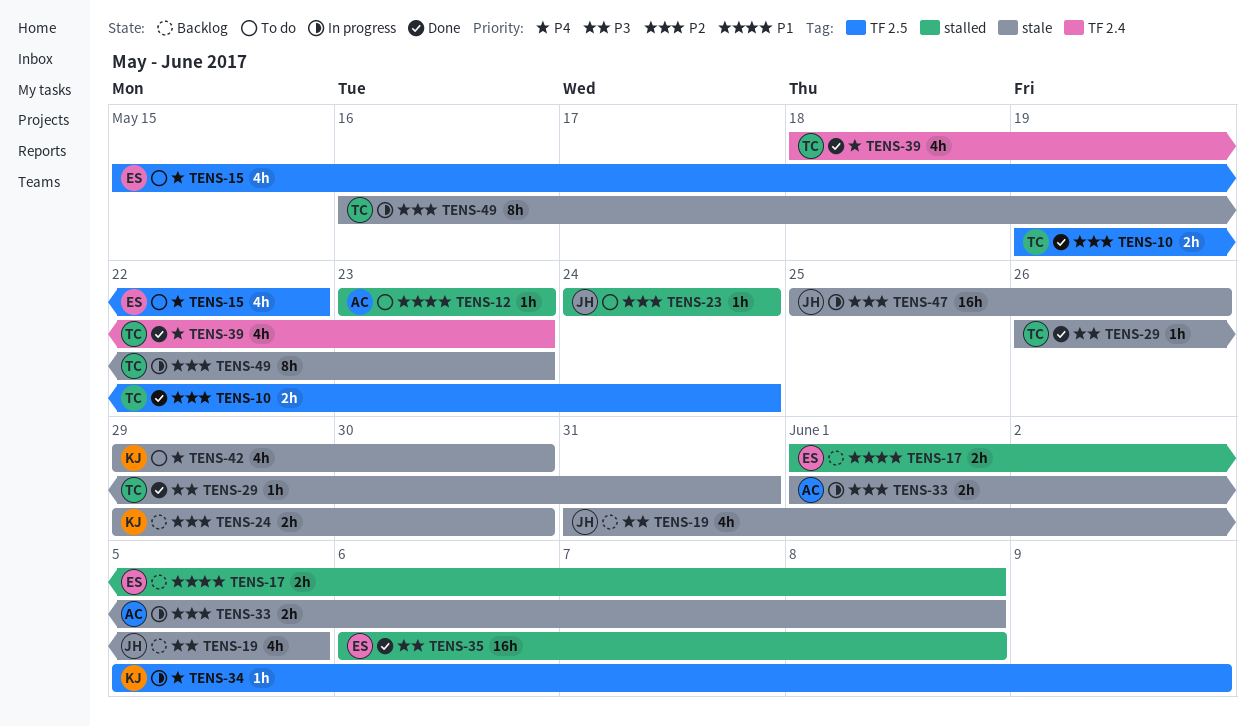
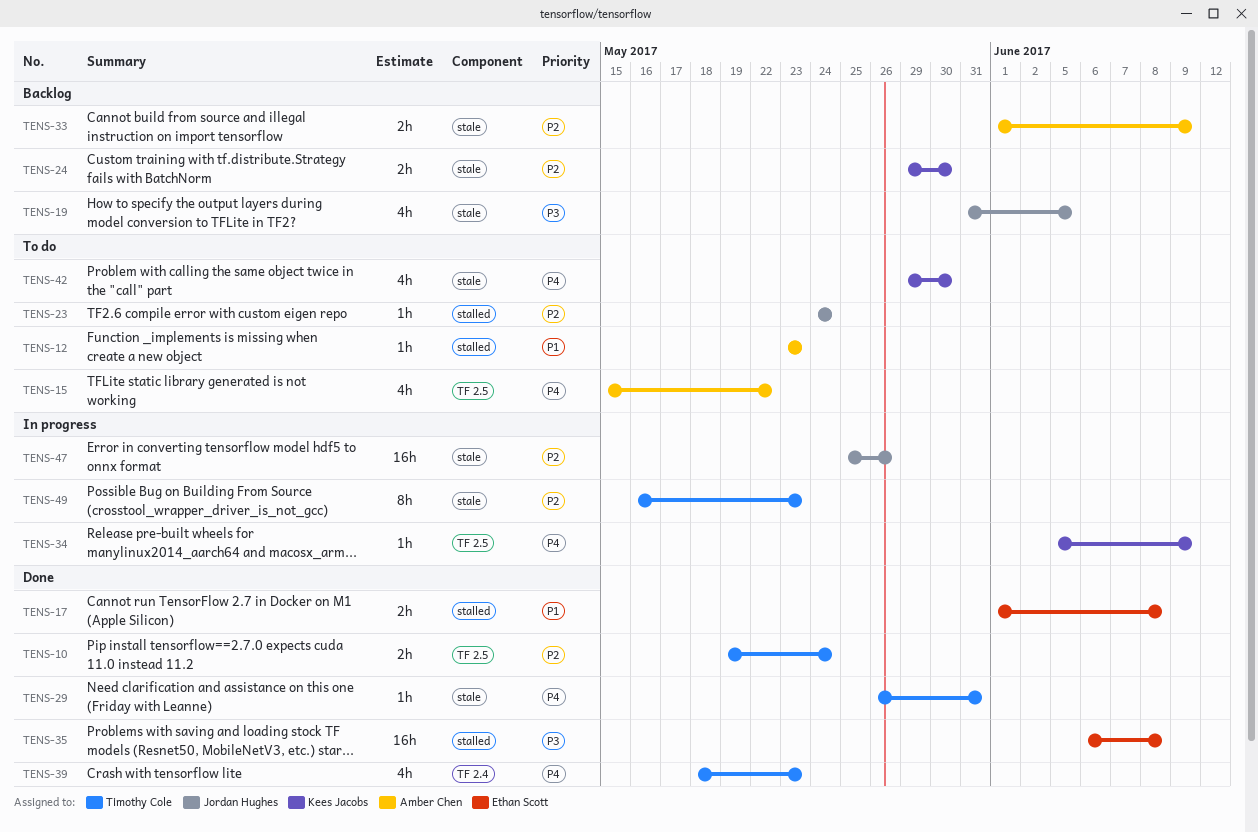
TENS-15, owner: Ethan Scott -> Amber Chen
TENS-17, status: Backlog -> Done
TENS-29, priority: P3 -> P4
TENS-33, status: In progress -> Backlog
TENS-33, due: Jun 8 -> Jun 9

